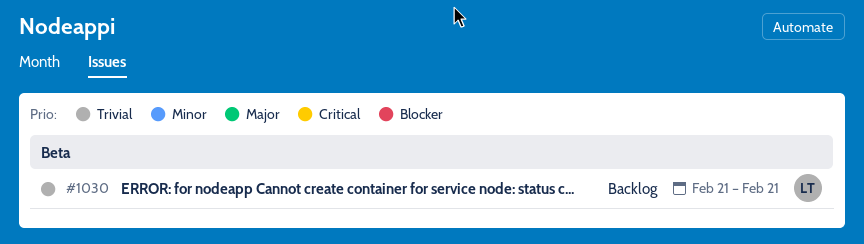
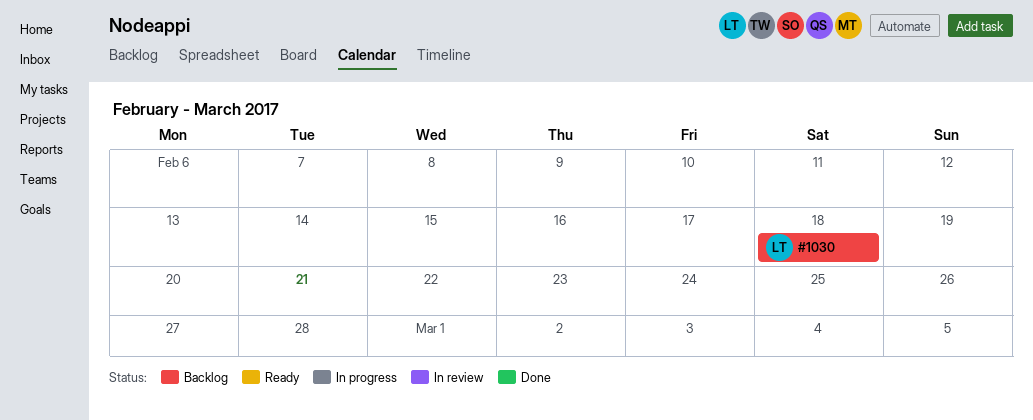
#1030, start: Feb 21 -> Feb 18
#1030, due: Feb 21 -> Feb 18

